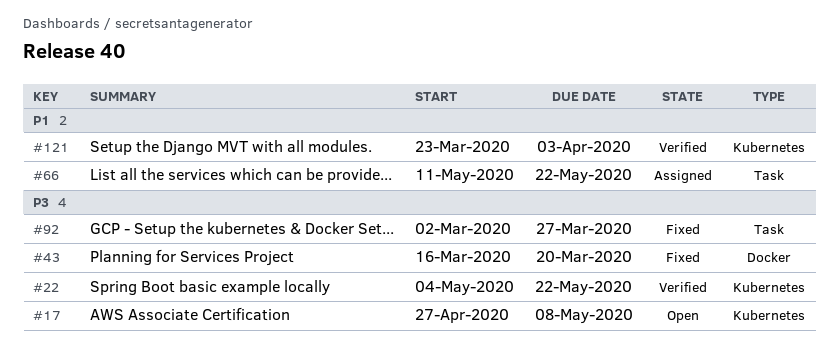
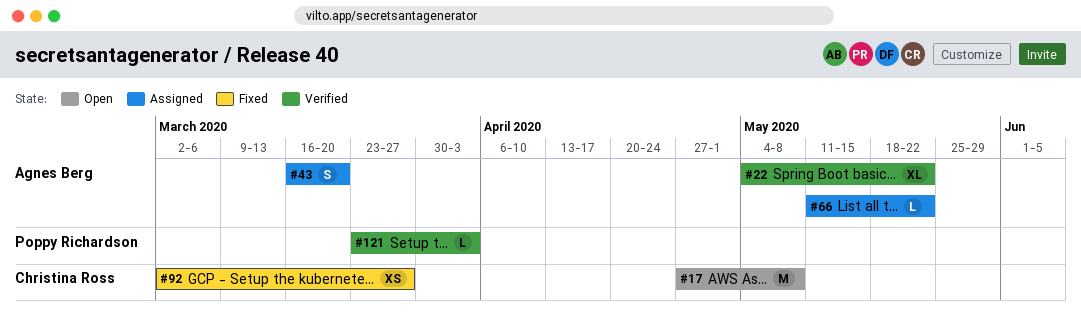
#43, status: Fixed -> Assigned

